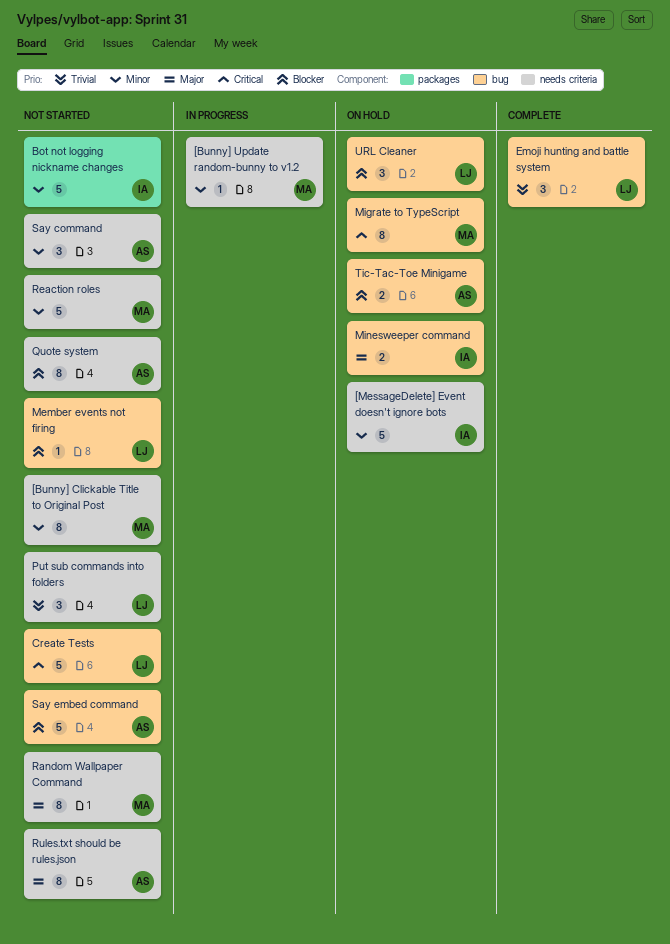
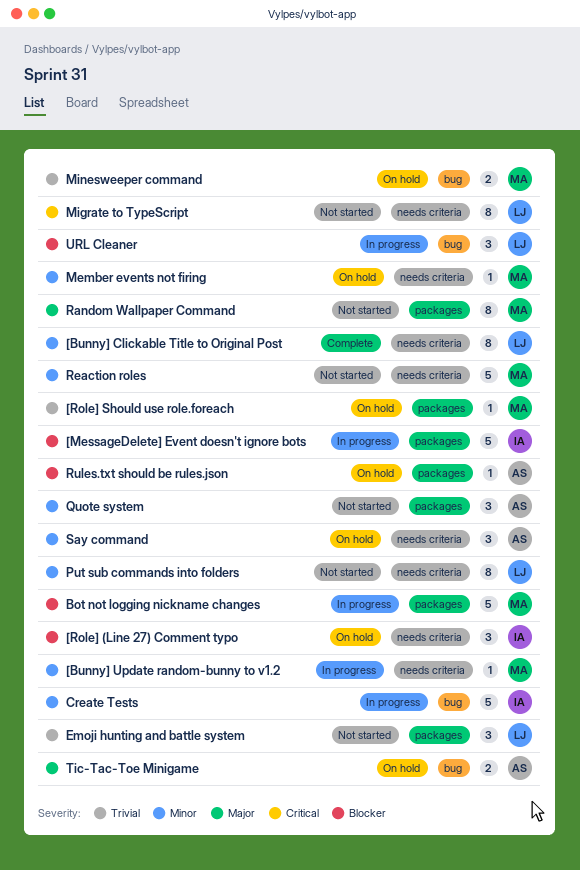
[Bunny] Clickable Title to Original Post, status: Not started -> Complete
[Bunny] Clickable Title to Original Post, owner: MA -> LJ
[MessageDelete] Event doesn't ignore bots, status: On hold -> In progress
[MessageDelete] Event doesn't ignore bots, priority: Minor -> Blocker
[MessageDelete] Event doesn't ignore bots, label: needs criteria -> packages
[Role] (Line 27) Comment typo: none -> present
[Role] Should use role.foreach: none -> present
Bot not logging nickname changes, status: Not started -> In progress
Bot not logging nickname changes, owner: IA -> MA
Bot not logging nickname changes, priority: Minor -> Blocker
Create Tests, status: Not started -> In progress
Create Tests, owner: LJ -> IA
Create Tests, priority: Critical -> Minor
Emoji hunting and battle system, status: Complete -> Not started
Emoji hunting and battle system, label: bug -> packages
Member events not firing, status: Not started -> On hold
Member events not firing, owner: LJ -> MA
Member events not firing, priority: Blocker -> Minor
Member events not firing, label: bug -> needs criteria
Migrate to TypeScript, status: On hold -> Not started
Migrate to TypeScript, owner: MA -> LJ
Migrate to TypeScript, label: bug -> needs criteria
Minesweeper command, owner: IA -> MA
Minesweeper command, priority: Major -> Trivial
Put sub commands into folders, priority: Trivial -> Minor
Put sub commands into folders, estimate: 3 -> 8
Quote system, priority: Blocker -> Minor
Quote system, label: needs criteria -> packages
Quote system, estimate: 8 -> 3
Random Wallpaper Command, label: needs criteria -> packages
Rules.txt should be rules.json, status: Not started -> On hold
Rules.txt should be rules.json, priority: Major -> Blocker
Rules.txt should be rules.json, label: needs criteria -> packages
Rules.txt should be rules.json, estimate: 8 -> 1
Say command, status: Not started -> On hold
Say embed command: present -> none
Tic-Tac-Toe Minigame, priority: Blocker -> Major
URL Cleaner, status: On hold -> In progress

